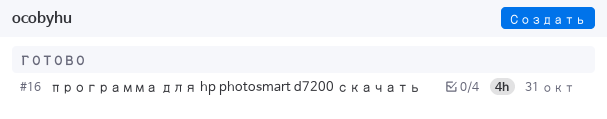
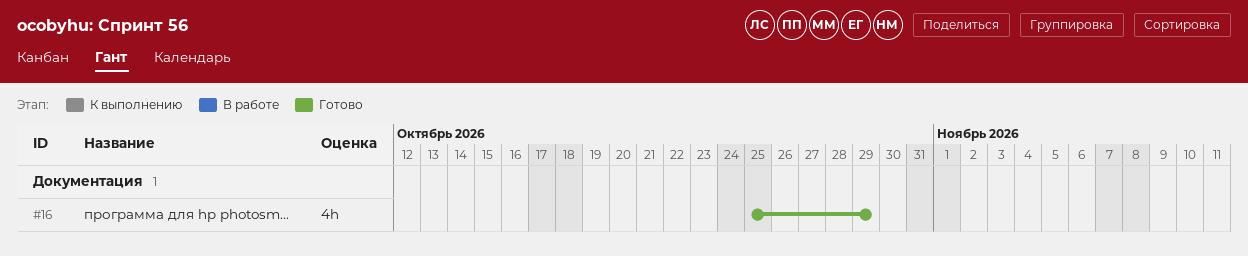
#16, due: Oct 31 -> Oct 29

